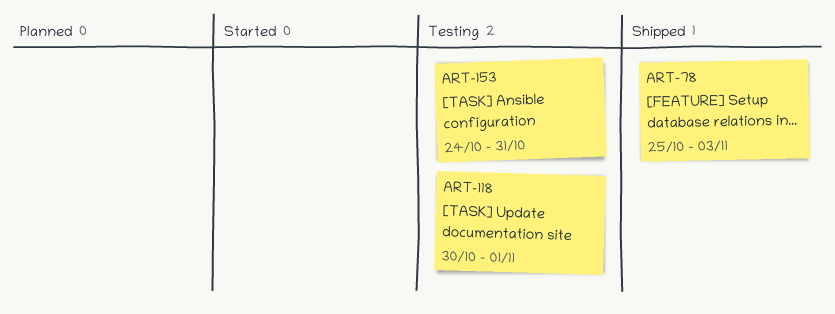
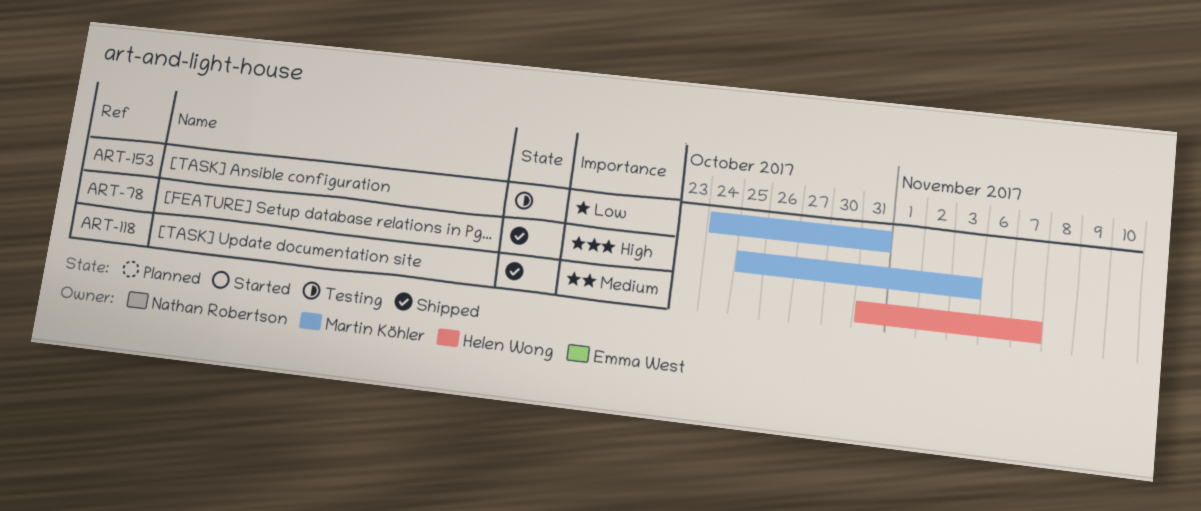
ART-118, status: Testing -> Shipped
ART-118, start: Oct 30 -> Oct 31
ART-118, due: Nov 1 -> Nov 7

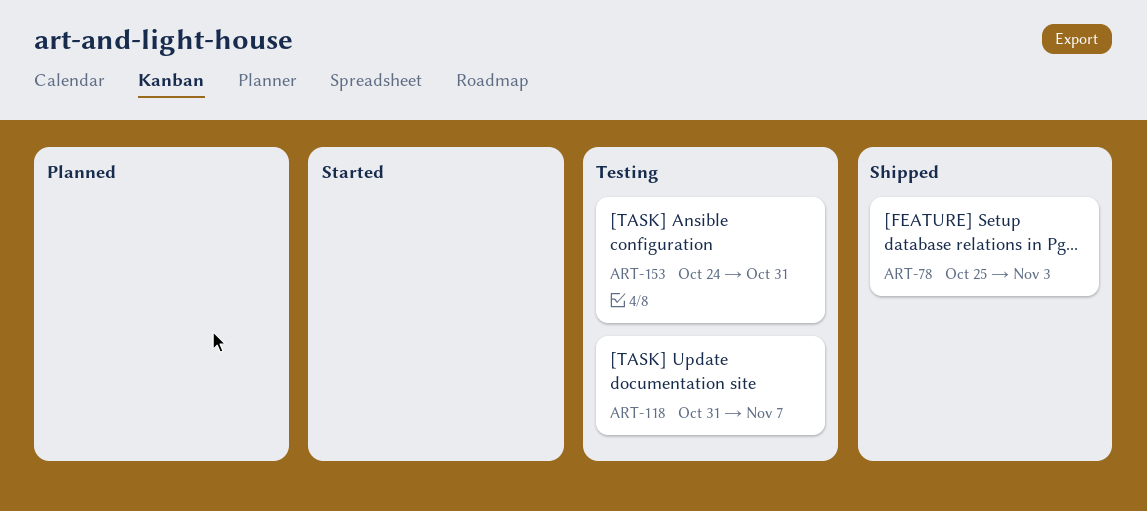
ART-118, status: Shipped -> Testing

